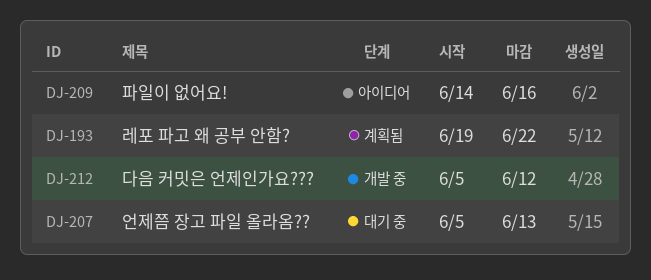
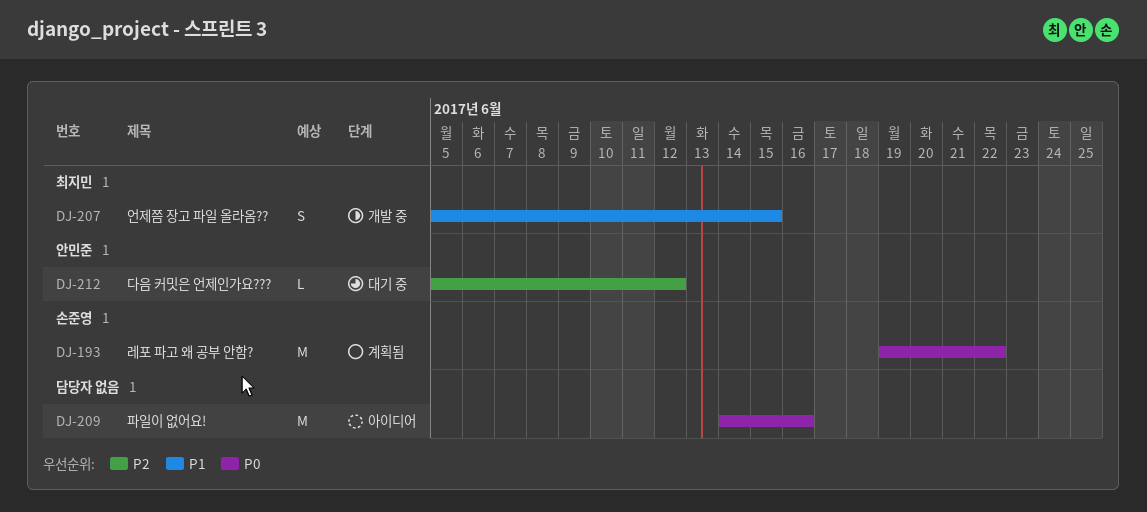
DJ-207, status: 대기 중 -> 개발 중
DJ-207, due: Jun 13 -> Jun 15
DJ-212, status: 개발 중 -> 대기 중

